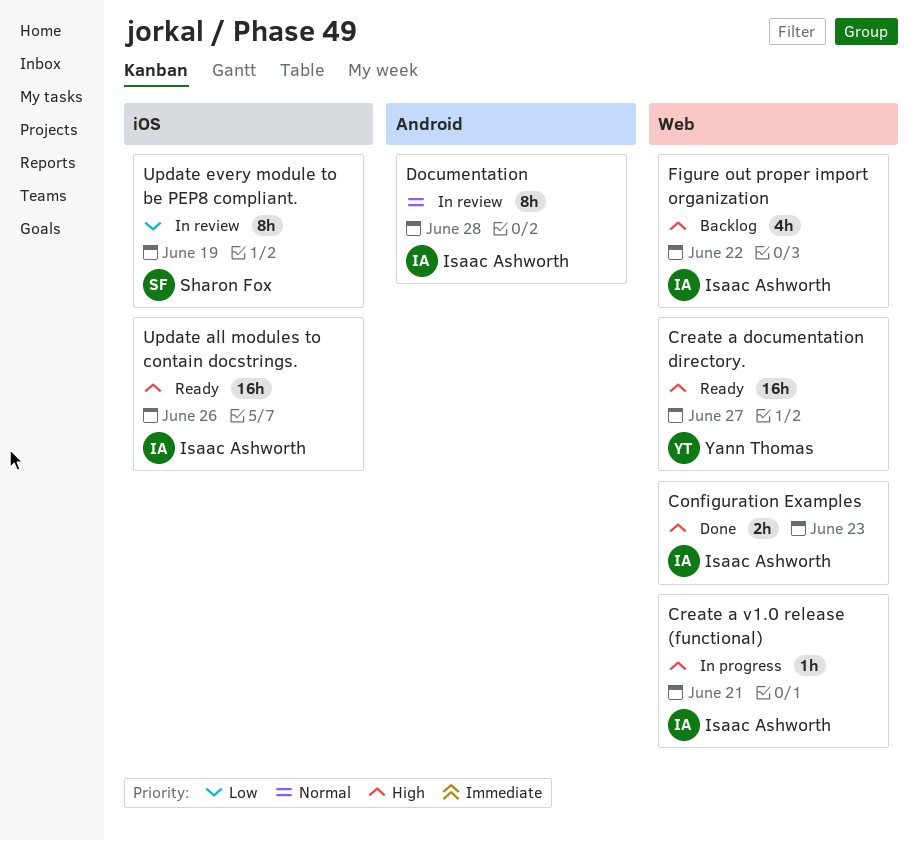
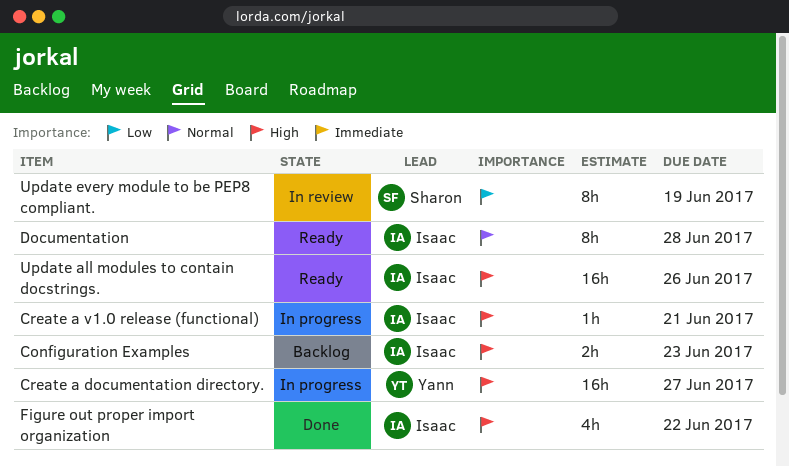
Configuration Examples, status: Done -> Backlog
Create a documentation directory., status: Ready -> In progress
Documentation, status: In review -> Ready
Figure out proper import organization, status: Backlog -> Done

